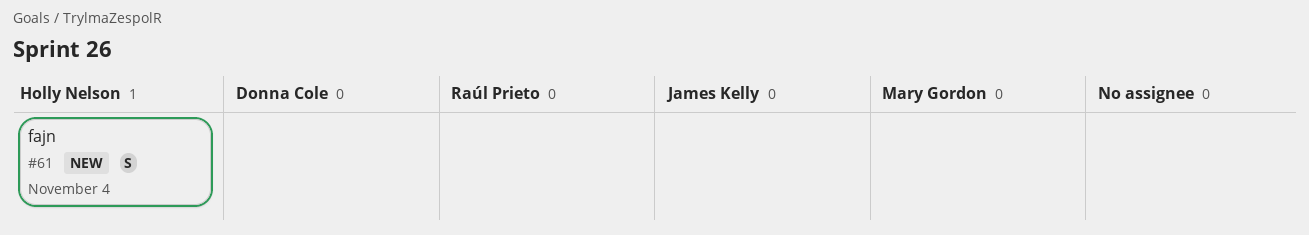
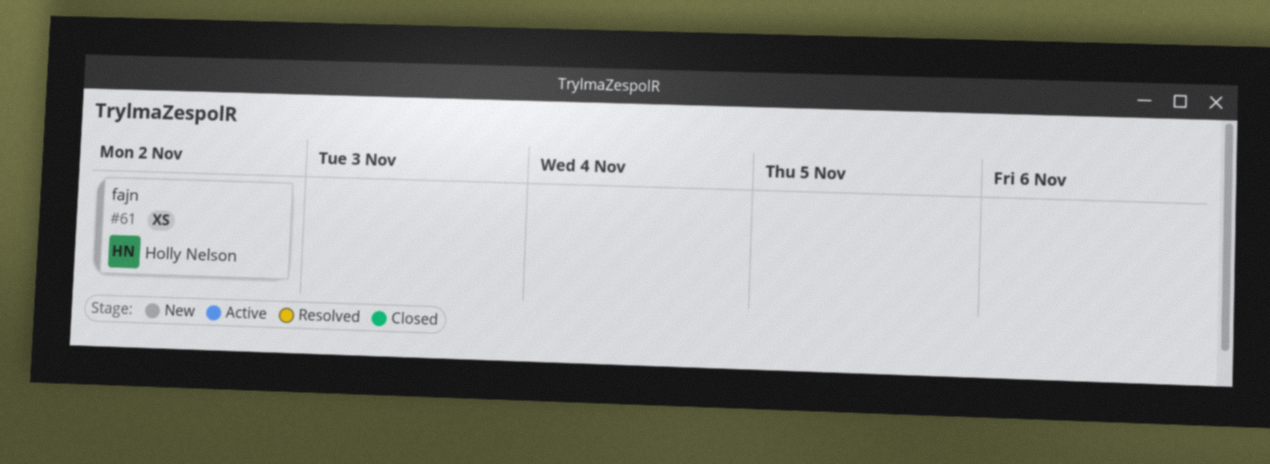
#61, estimate: S -> XS
#61, due: Nov 4 -> Nov 2

